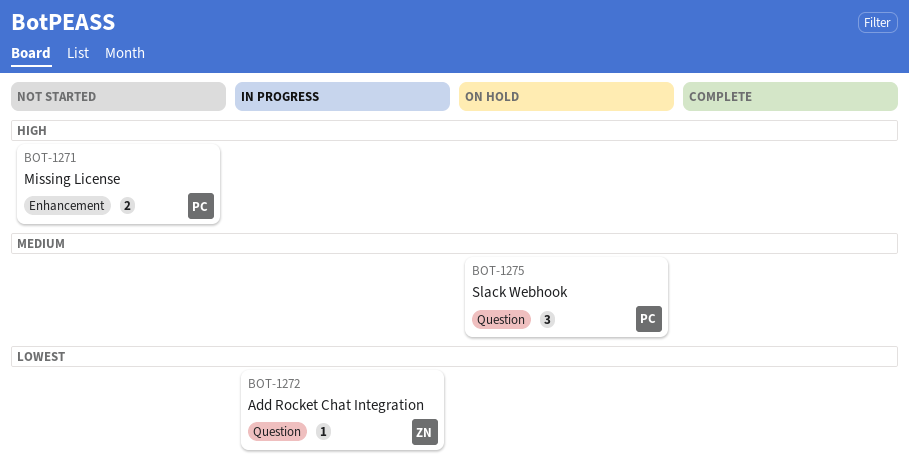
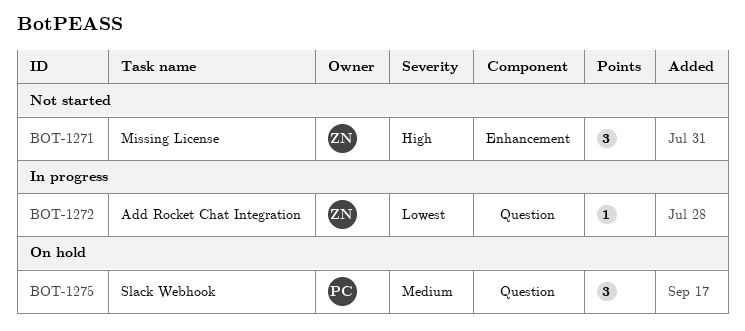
BOT-1271, owner: PC -> ZN
BOT-1271, estimate: 2 -> 3

